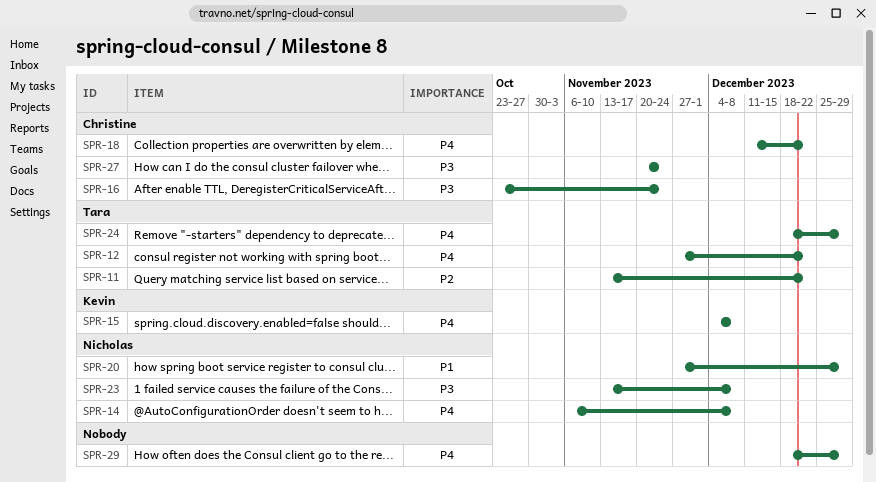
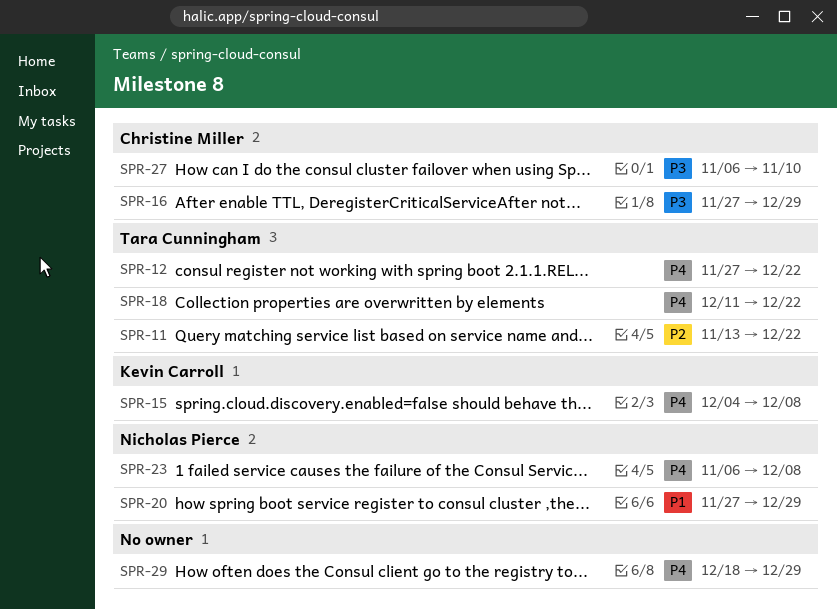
SPR-14: present -> none
SPR-16, start: Oct 23 -> Nov 27
SPR-16, due: Nov 24 -> Dec 29
SPR-18, owner: Christine Miller -> Tara Cunningham
SPR-23, priority: P3 -> P4
SPR-23, start: Nov 13 -> Nov 6
SPR-24: present -> none
SPR-27, start: Nov 20 -> Nov 6
SPR-27, due: Nov 24 -> Nov 10

